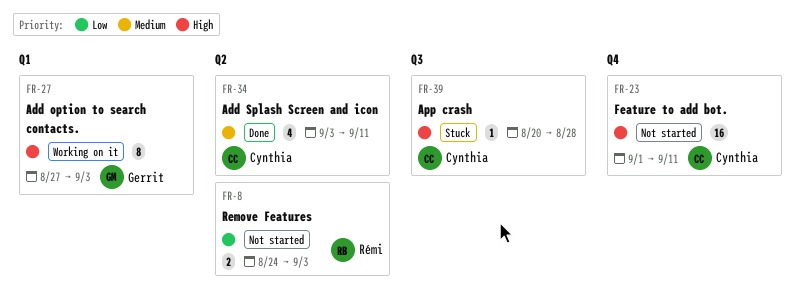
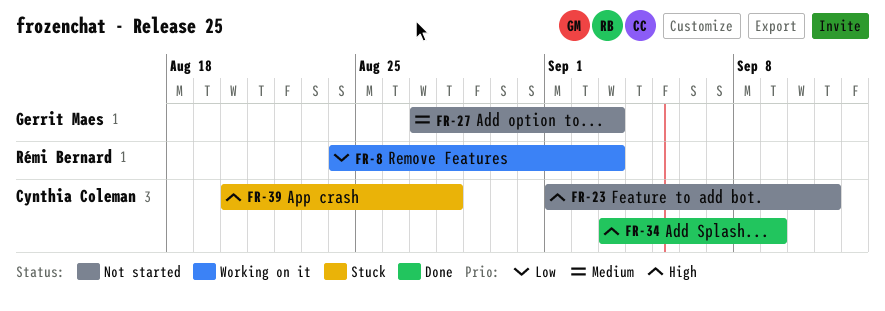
FR-8, status: Not started -> Working on it
FR-27, status: Working on it -> Not started
FR-27, priority: High -> Medium
FR-34, priority: Medium -> High
FR-34, due: Sep 11 -> Sep 9

